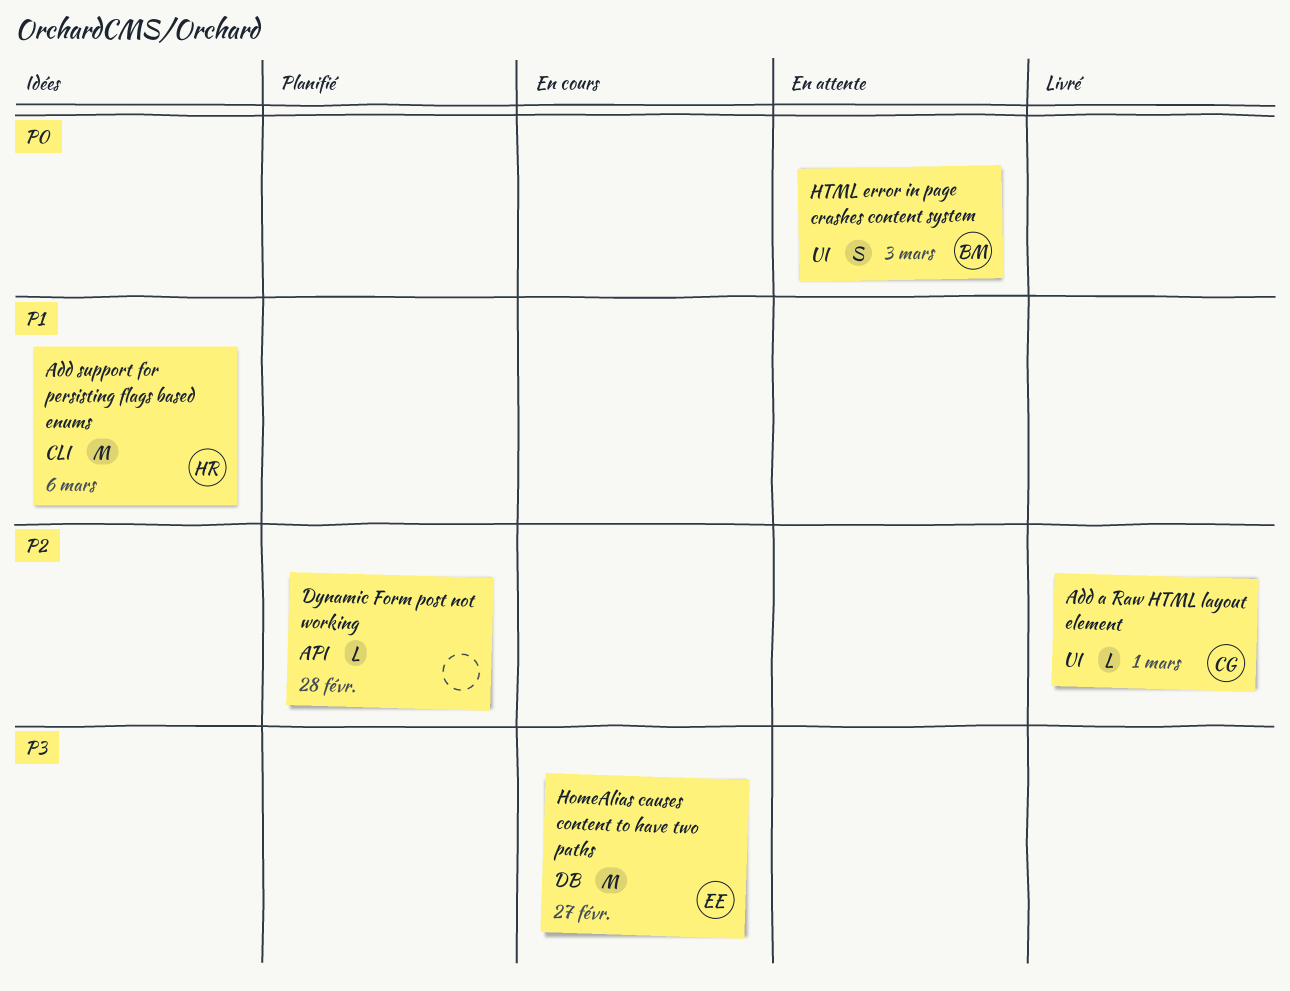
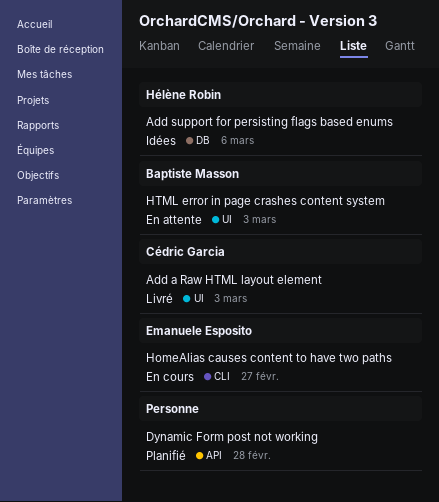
Add a Raw HTML layout element, due: Mar 1 -> Mar 3
Add support for persisting flags based enums, label: CLI -> DB
HomeAlias causes content to have two paths, label: DB -> CLI

